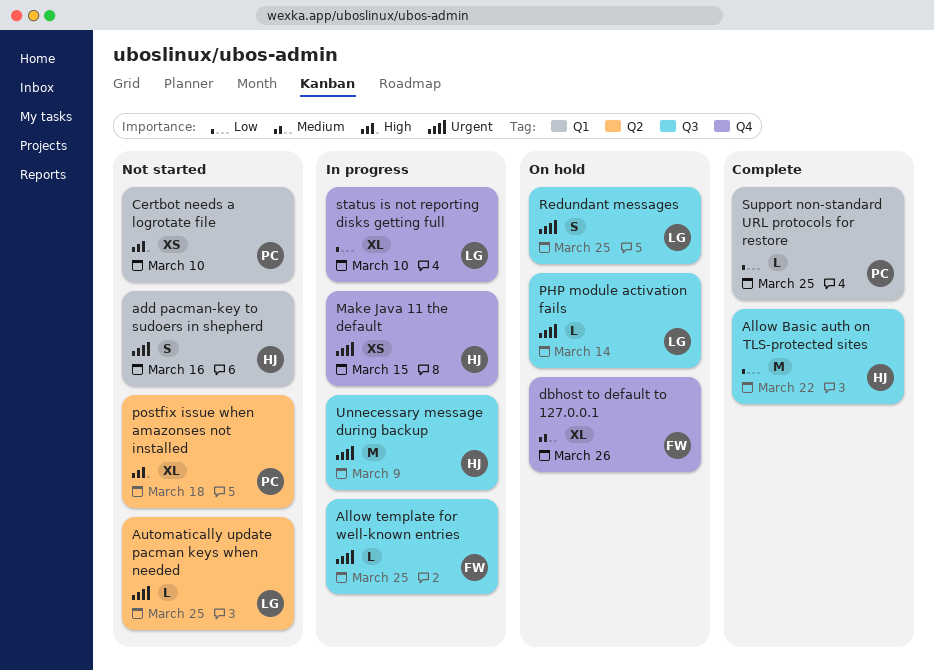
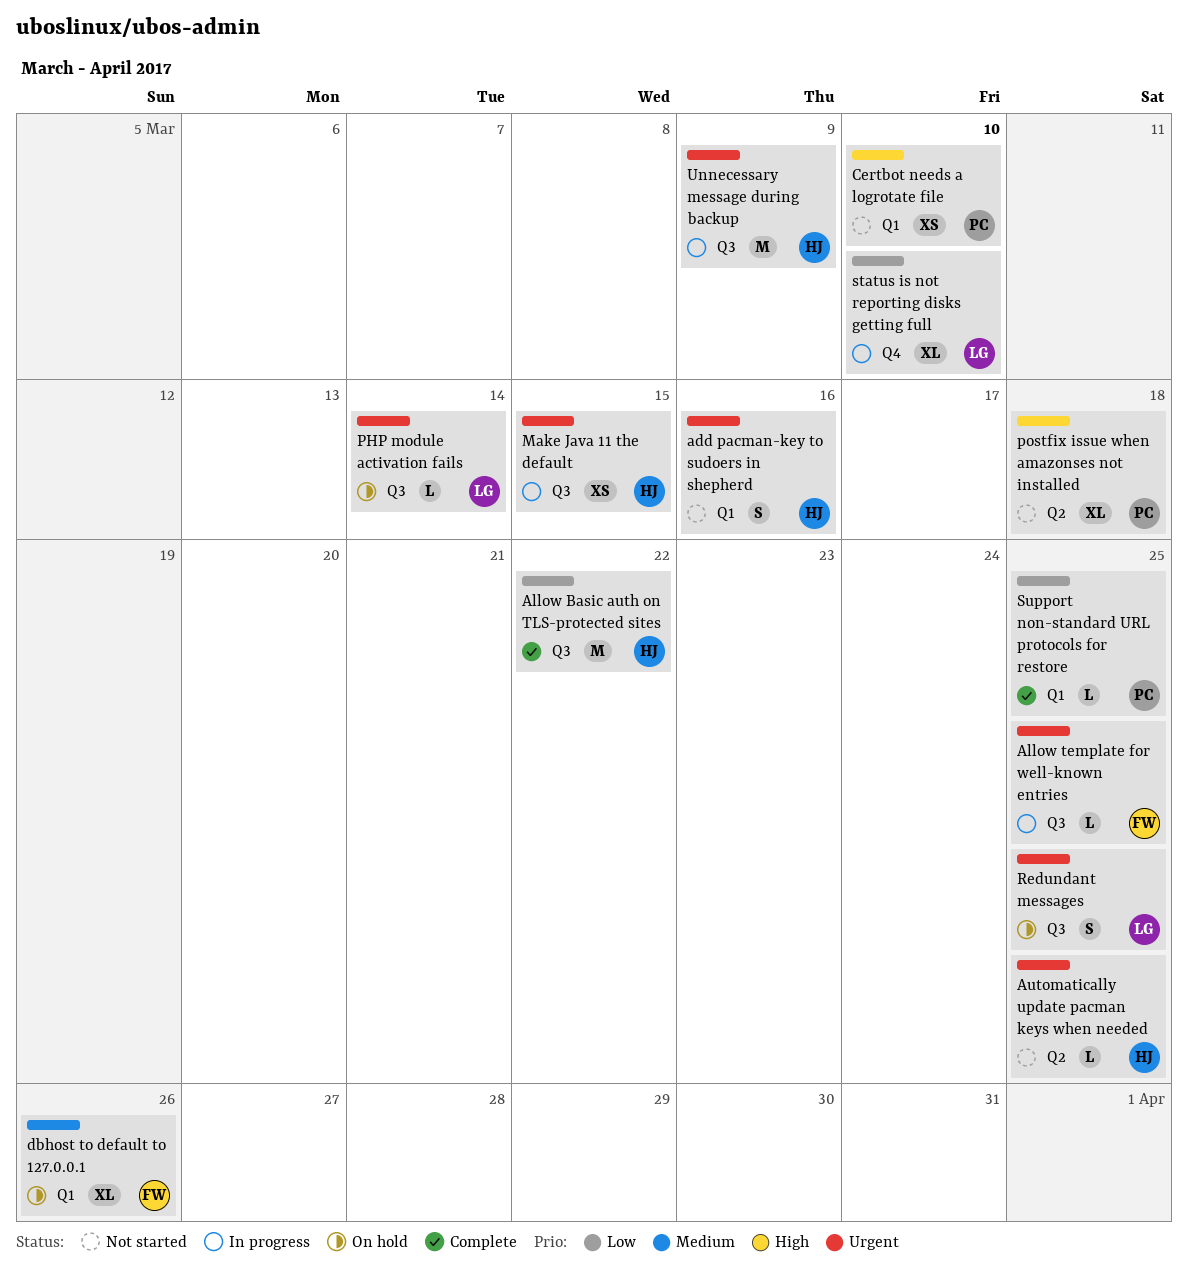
Automatically update pacman keys when needed, owner: LG -> HJ
dbhost to default to 127.0.0.1, label: Q4 -> Q1
Make Java 11 the default, label: Q4 -> Q3

